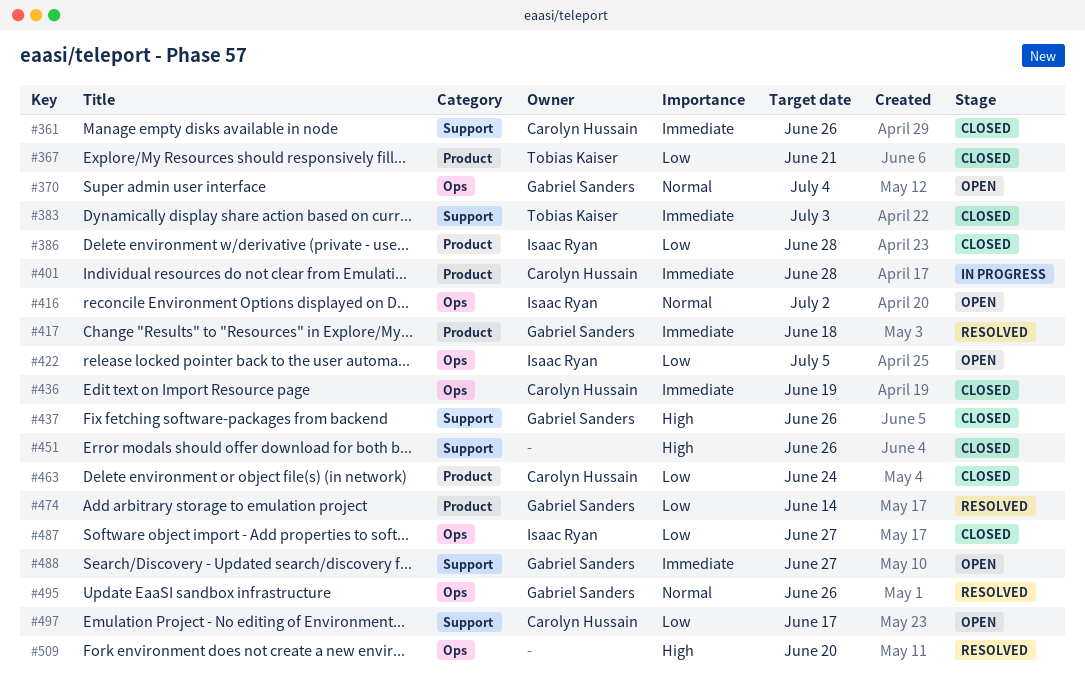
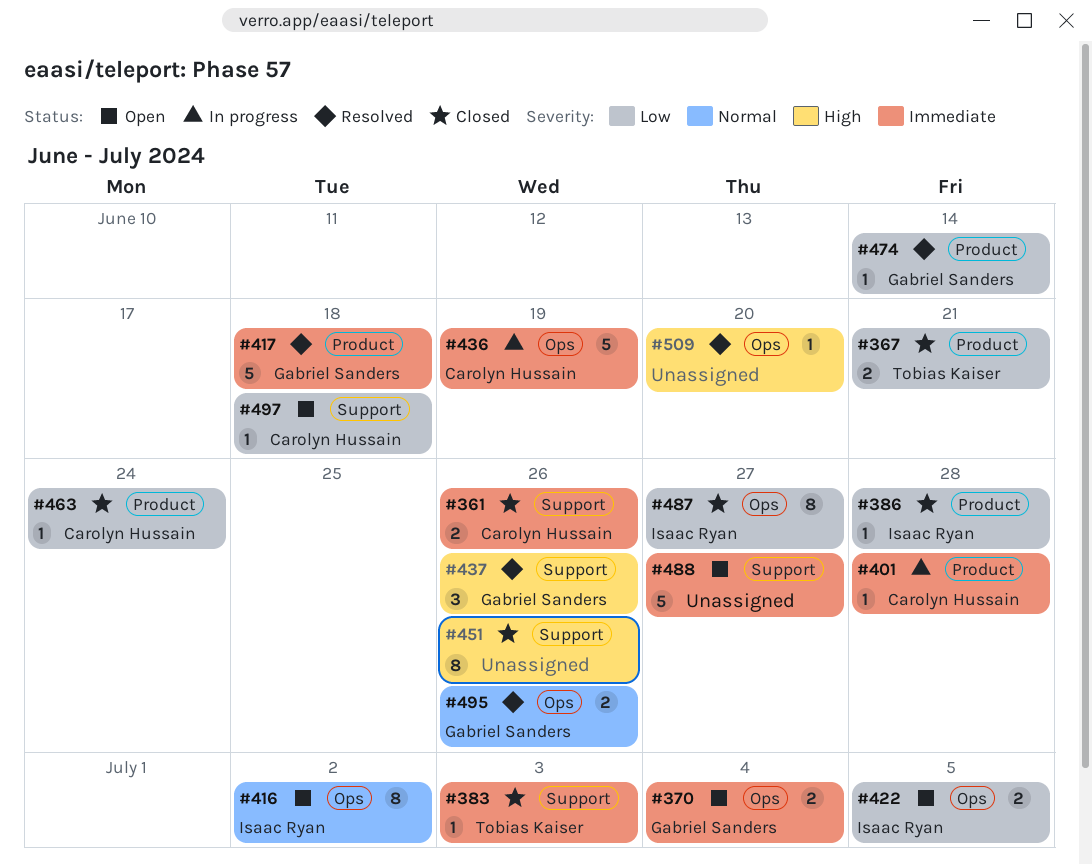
#370, priority: Normal -> Immediate
#436, status: Closed -> In progress
#437, status: Closed -> Resolved
#488, owner: Gabriel Sanders -> none
#497, due: Jun 17 -> Jun 18

